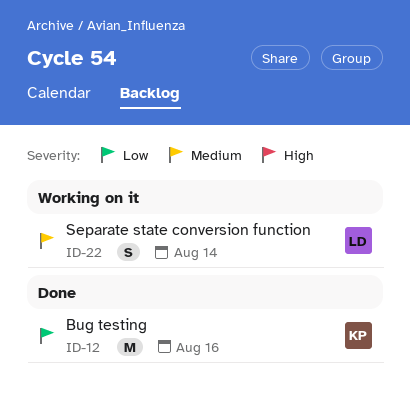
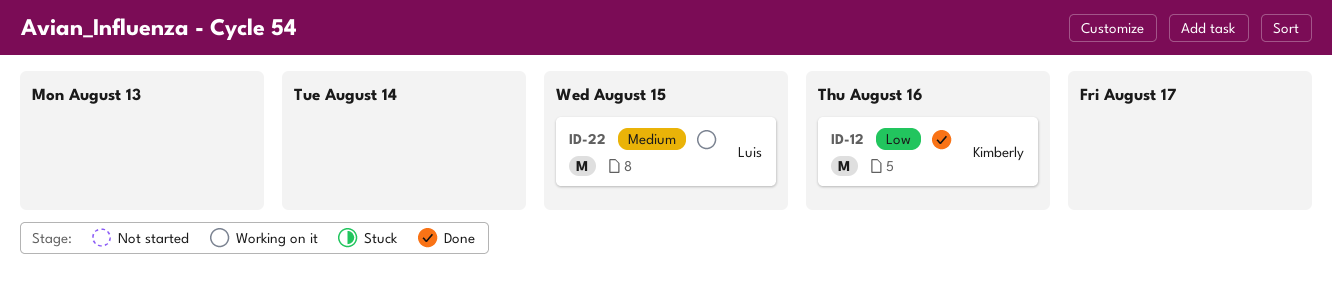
ID-22, estimate: S -> M
ID-22, due: Aug 14 -> Aug 15

